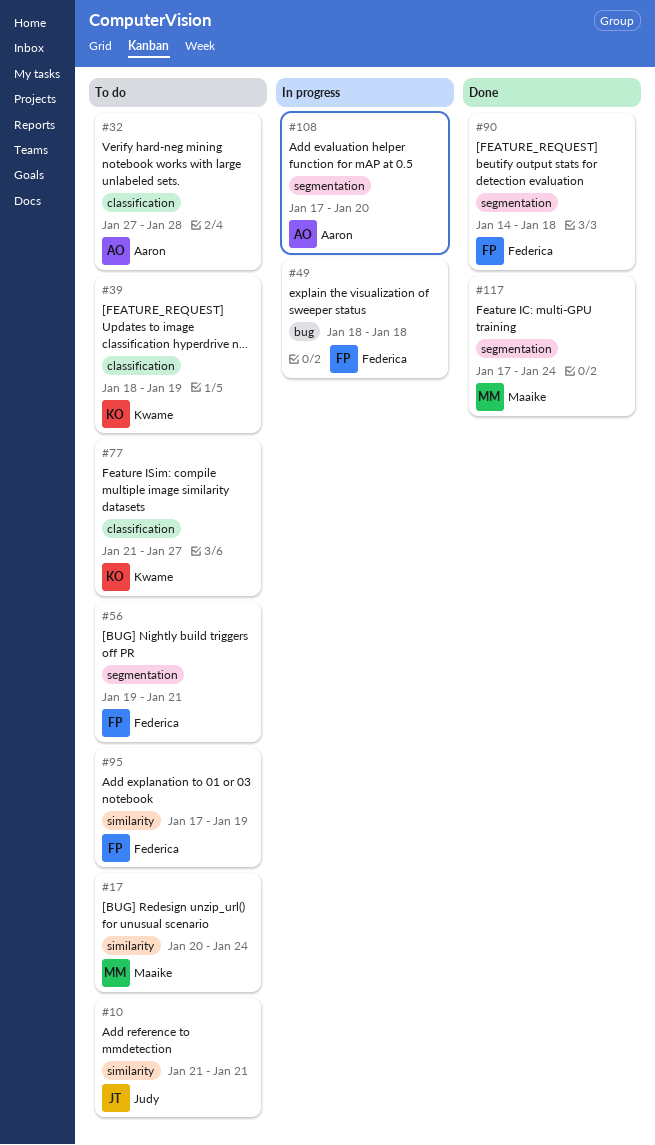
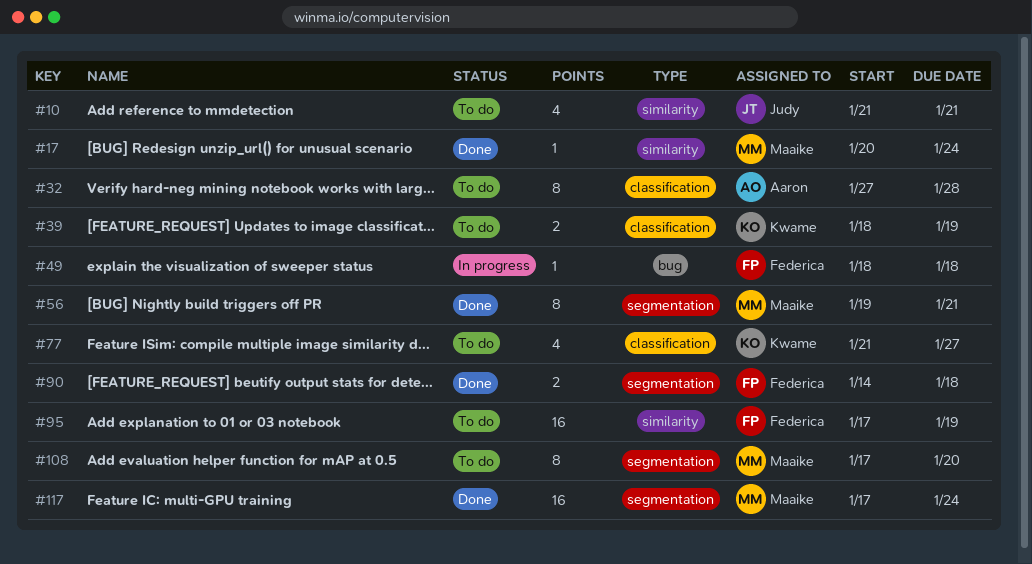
#17, status: To do -> Done
#56, status: To do -> Done
#56, owner: Federica -> Maaike
#108, status: In progress -> To do
#108, owner: Aaron -> Maaike

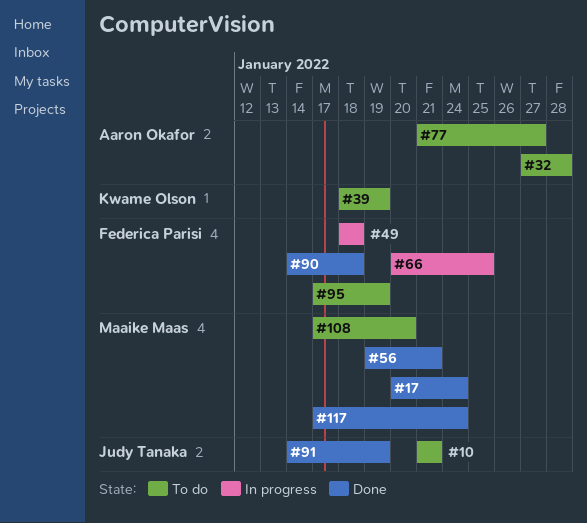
#66: none -> present
#77, owner: Kwame Olson -> Aaron Okafor
#91: none -> present

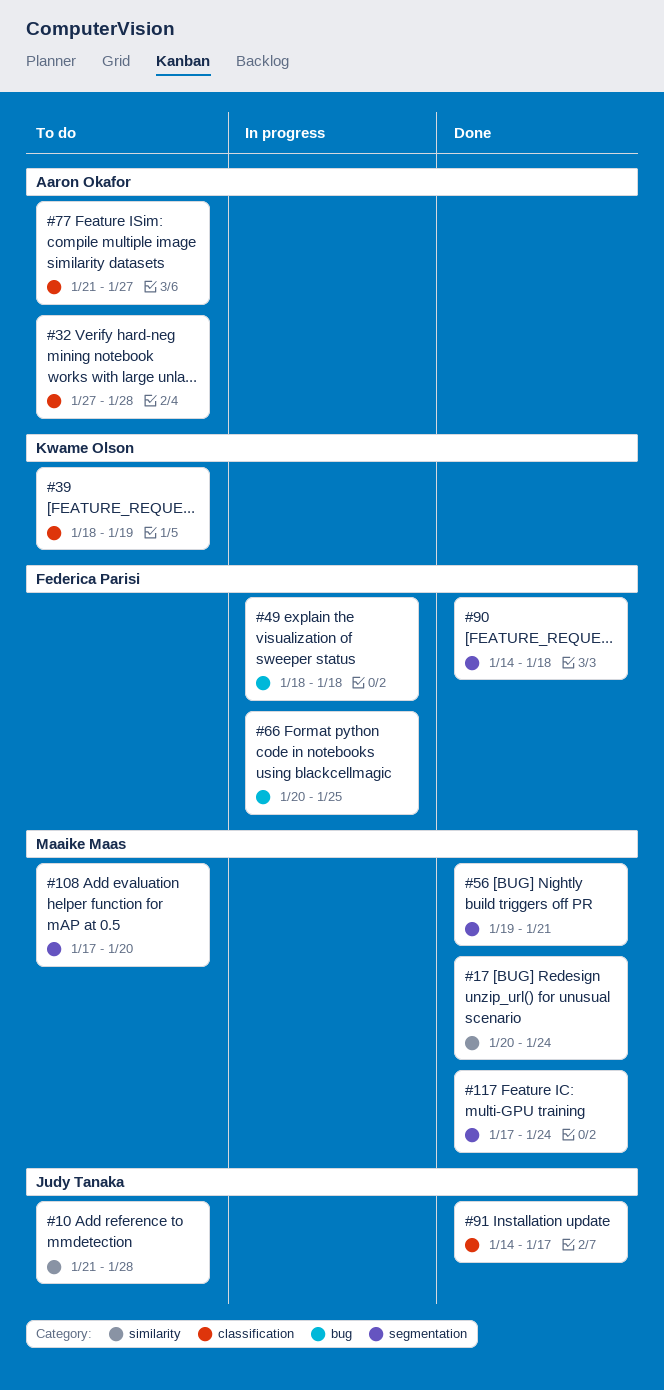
#10, due: Jan 21 -> Jan 28
#91, due: Jan 19 -> Jan 17
#95: present -> none

